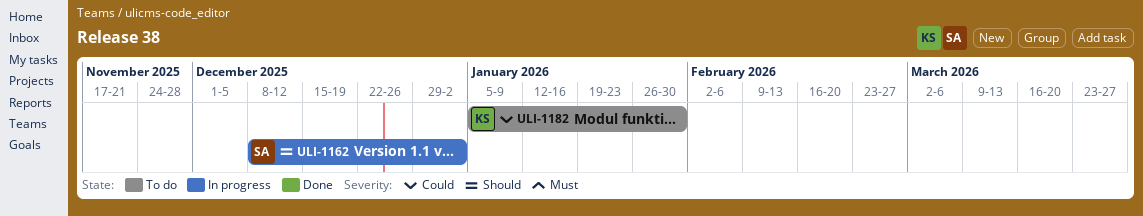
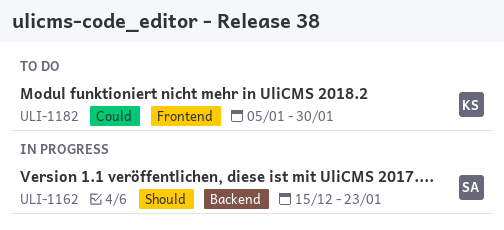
ULI-1162, start: Dec 8 -> Dec 15
ULI-1162, due: Jan 2 -> Jan 23

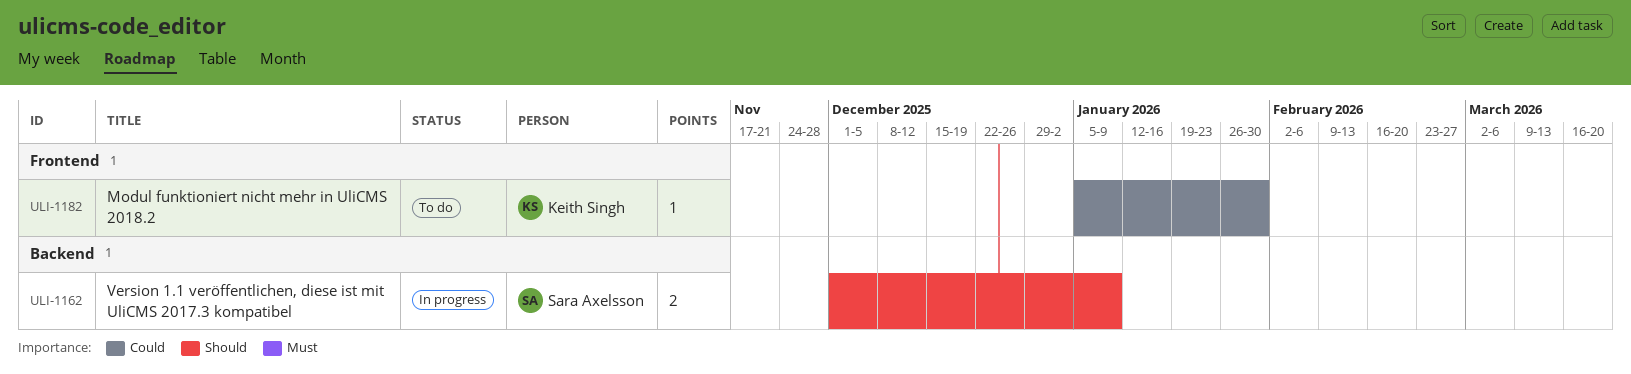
ULI-1162, start: Dec 15 -> Dec 1
ULI-1162, due: Jan 23 -> Jan 9

